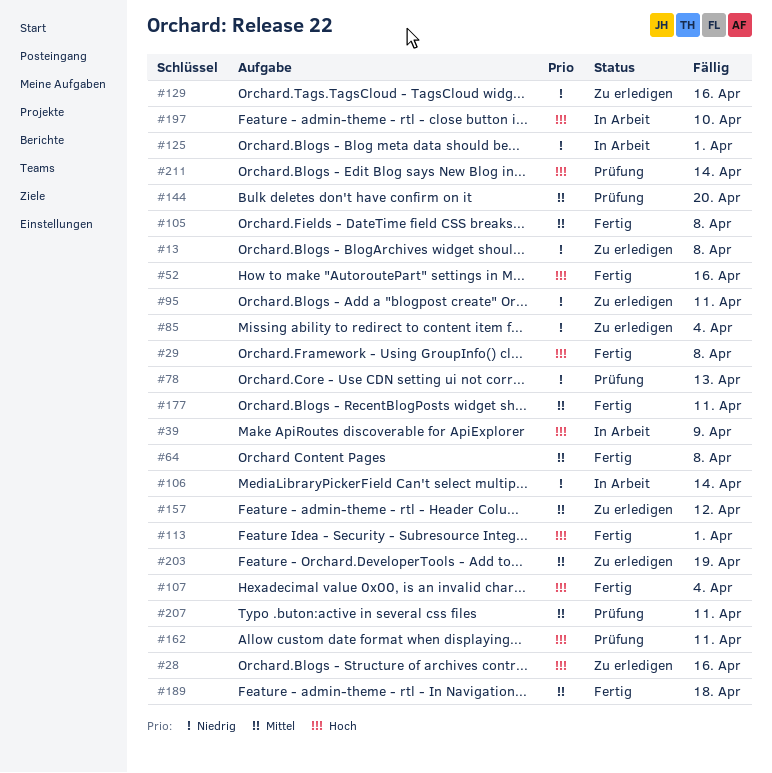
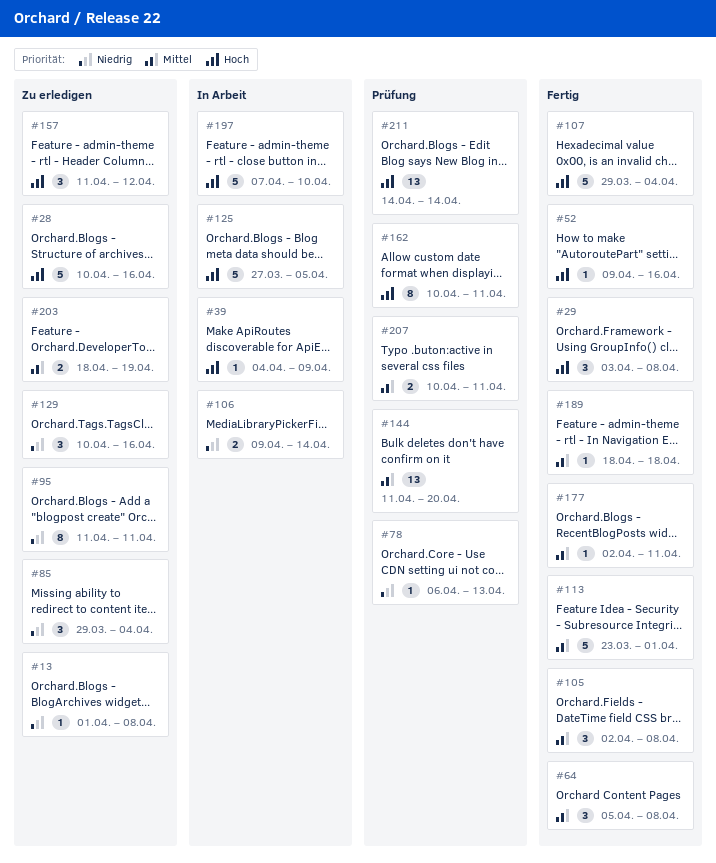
#113, priority: Hoch -> Mittel
#125, priority: Niedrig -> Hoch
#125, due: Apr 1 -> Apr 5
#157, priority: Mittel -> Hoch

